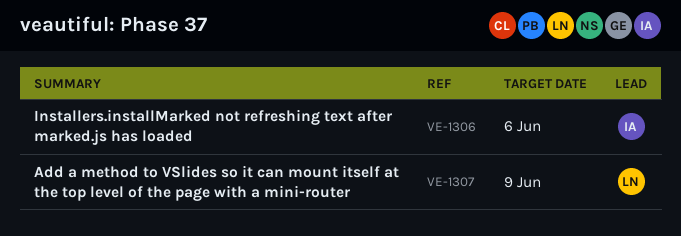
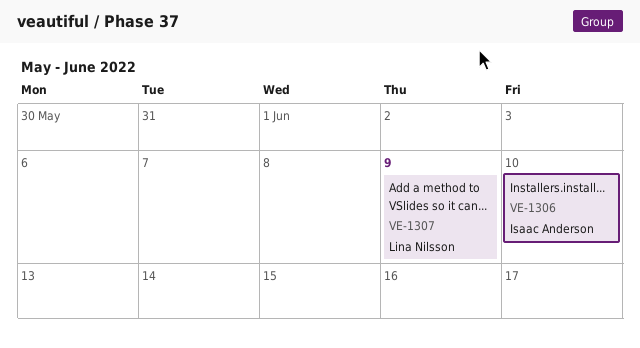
VE-1306, due: Jun 6 -> Jun 10

